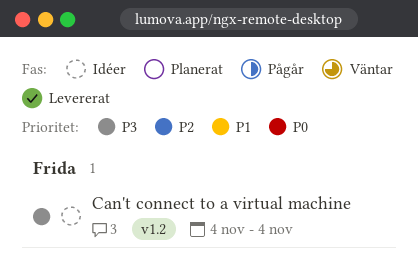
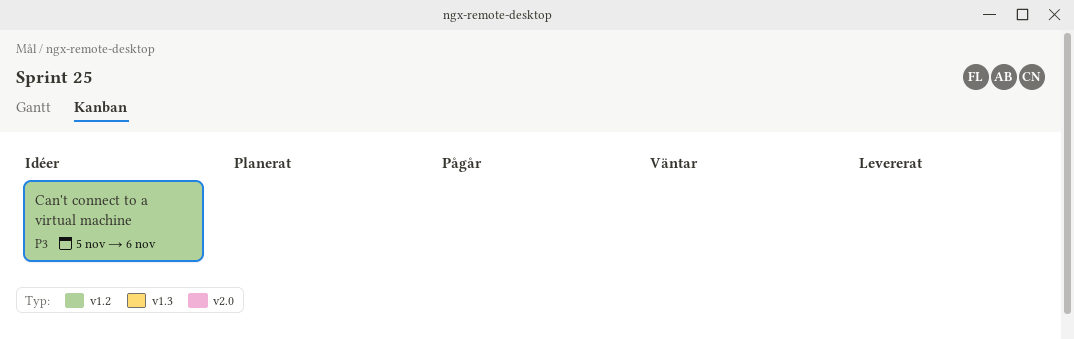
Can't connect to a virtual machine, start: Nov 4 -> Nov 5
Can't connect to a virtual machine, due: Nov 4 -> Nov 6

